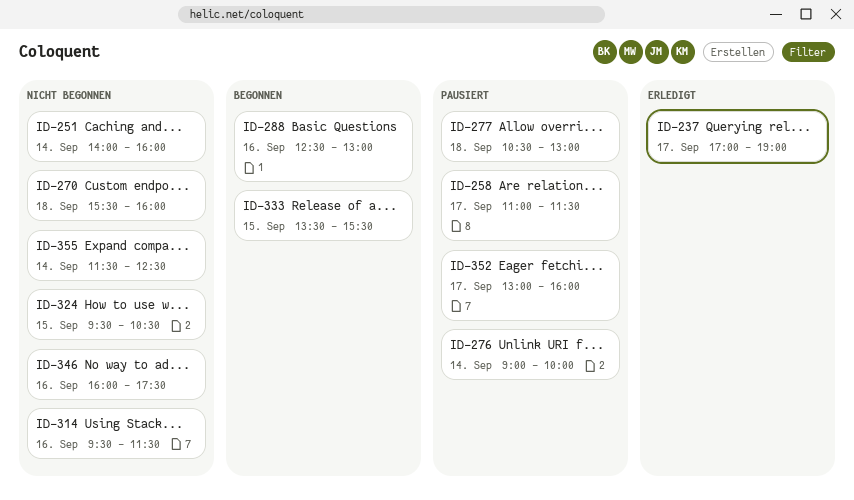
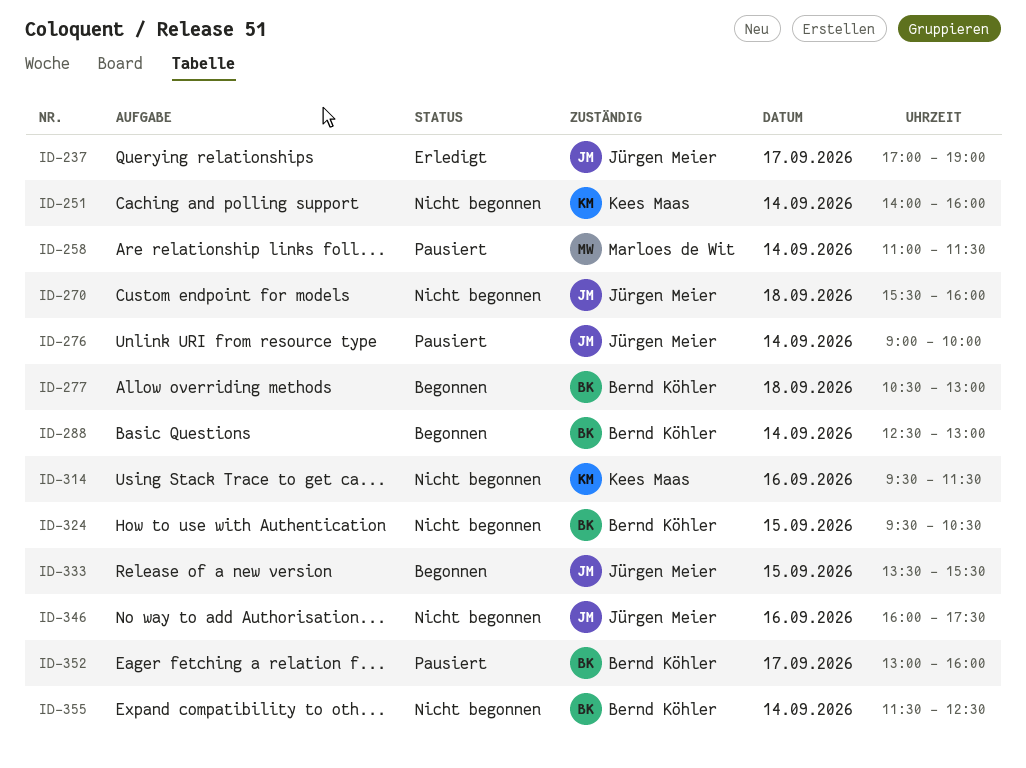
ID-258, day: Sep 17 -> Sep 14
ID-277, status: Pausiert -> Begonnen
ID-288, day: Sep 16 -> Sep 14

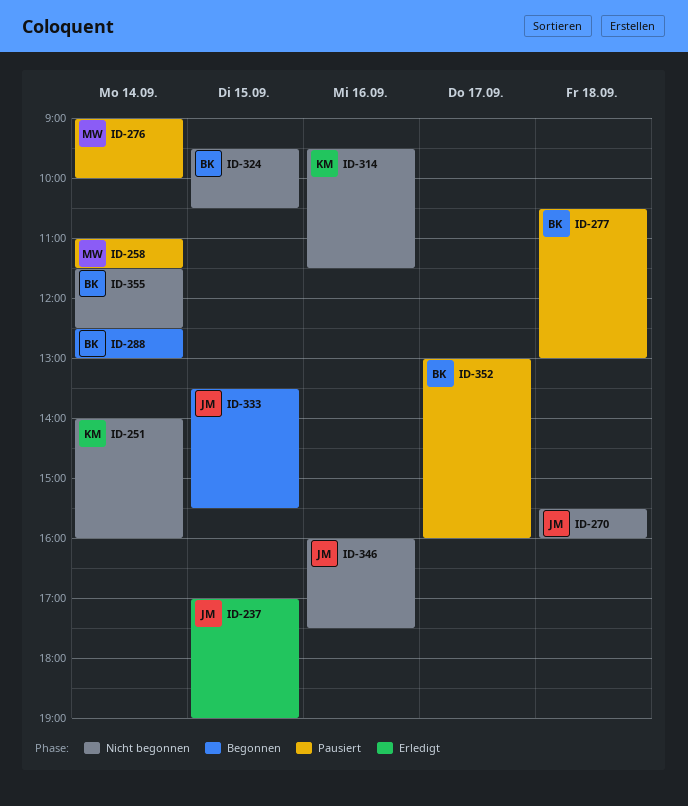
ID-237, day: Sep 17 -> Sep 15
ID-276, owner: Jürgen Meier -> Marloes de Wit
ID-277, status: Begonnen -> Pausiert

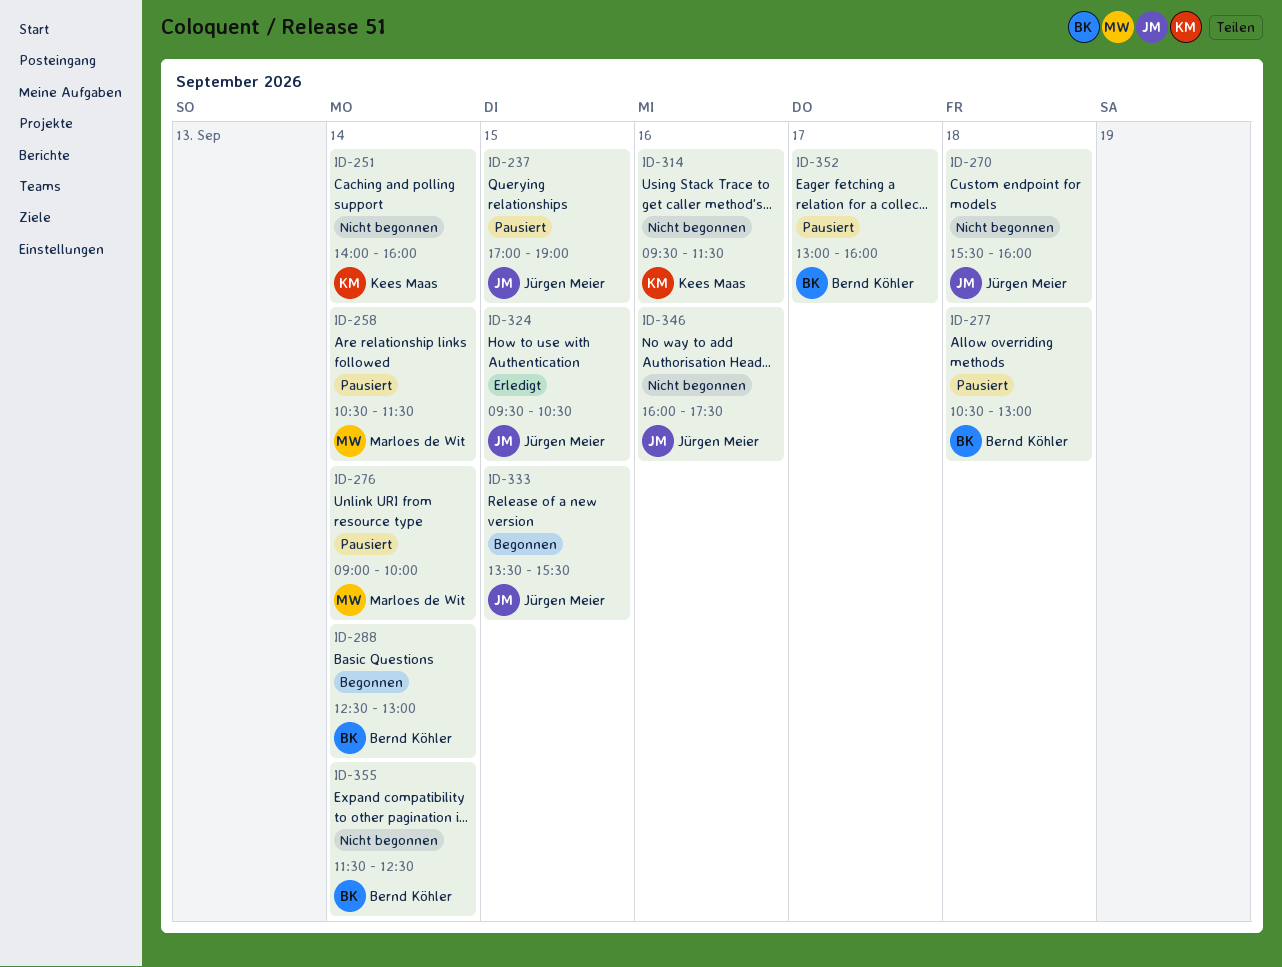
ID-237, status: Erledigt -> Pausiert
ID-258, begins: 11:00 -> 10:30
ID-324, status: Nicht begonnen -> Erledigt
ID-324, owner: Bernd Köhler -> Jürgen Meier

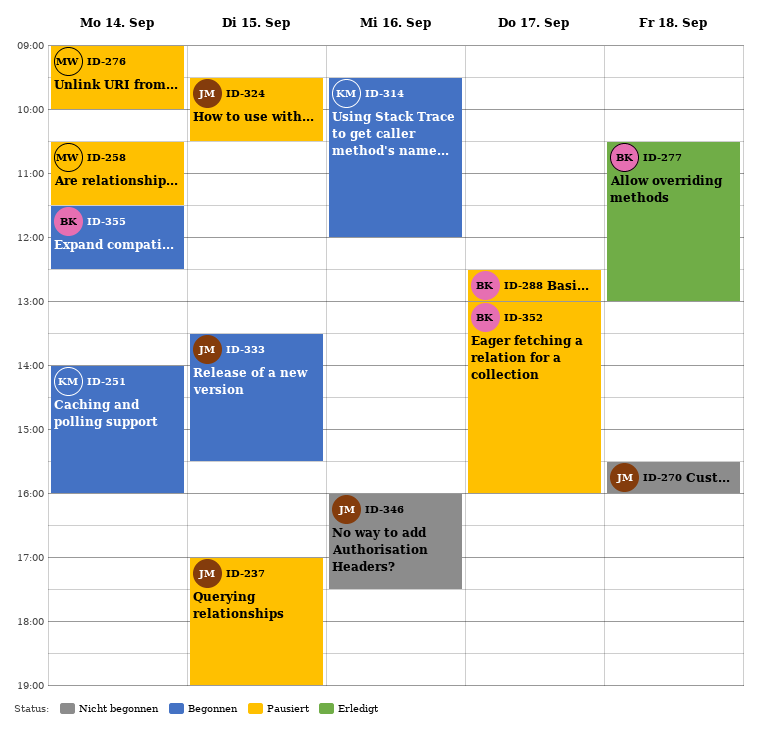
ID-251, status: Nicht begonnen -> Begonnen
ID-277, status: Pausiert -> Erledigt
ID-288, status: Begonnen -> Pausiert
ID-288, day: Sep 14 -> Sep 17
ID-314, status: Nicht begonnen -> Begonnen
ID-314, ends: 11:30 -> 12:00
ID-324, status: Erledigt -> Pausiert
ID-355, status: Nicht begonnen -> Begonnen

